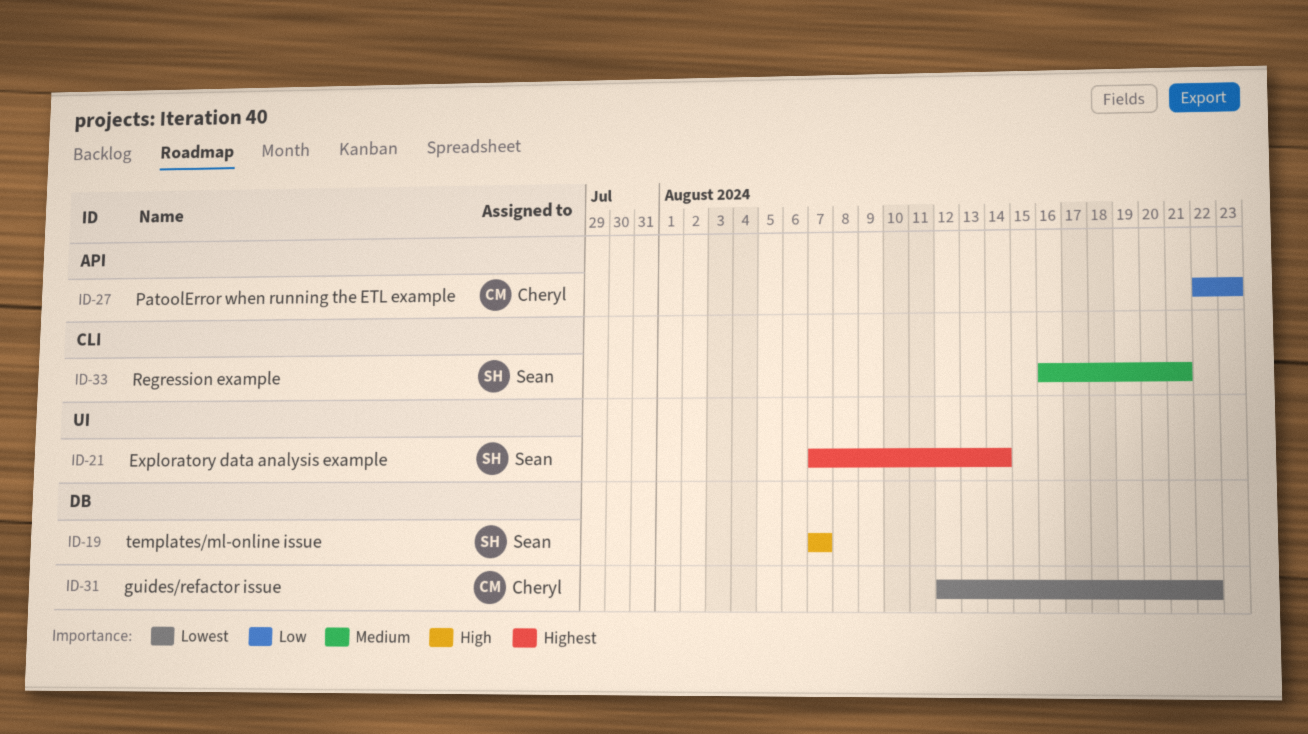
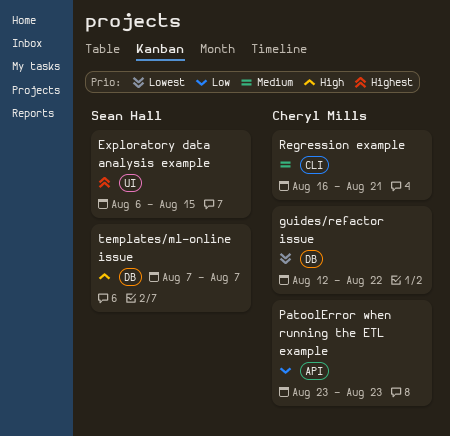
Exploratory data analysis example, start: Aug 7 -> Aug 6
Exploratory data analysis example, due: Aug 14 -> Aug 15
PatoolError when running the ETL example, start: Aug 22 -> Aug 23
Regression example, owner: Sean Hall -> Cheryl Mills

